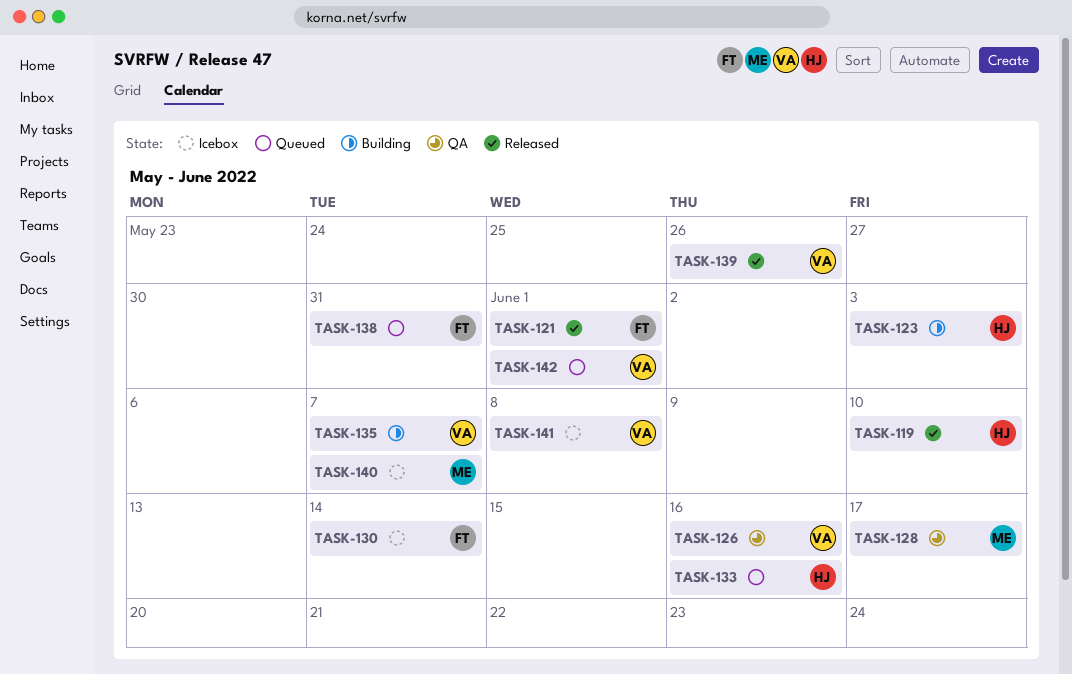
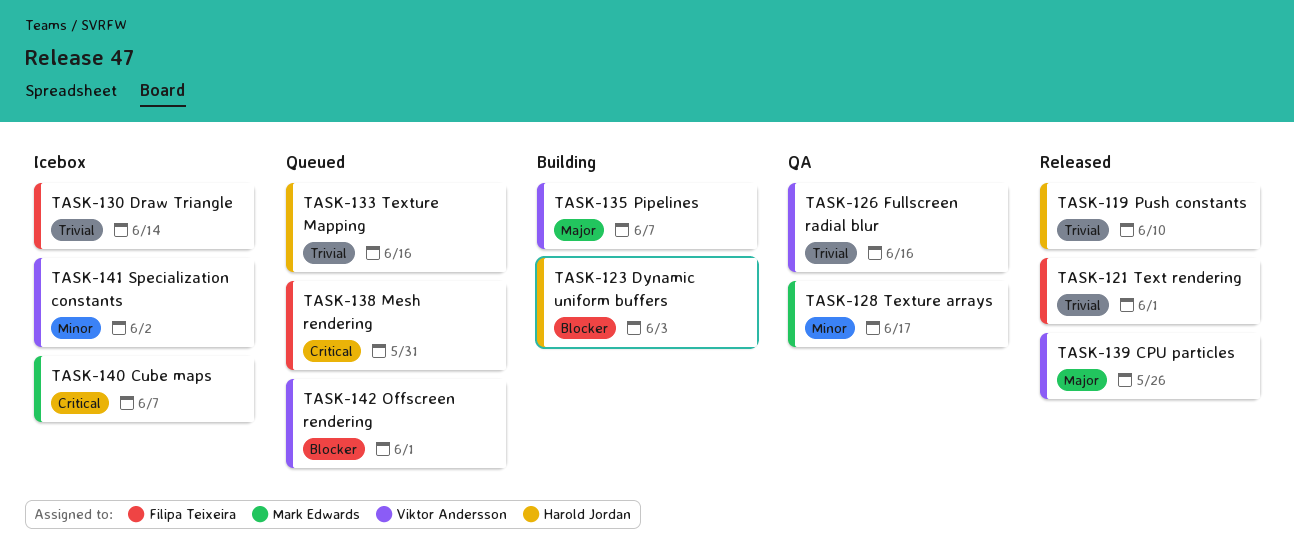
TASK-141, due: Jun 8 -> Jun 2

